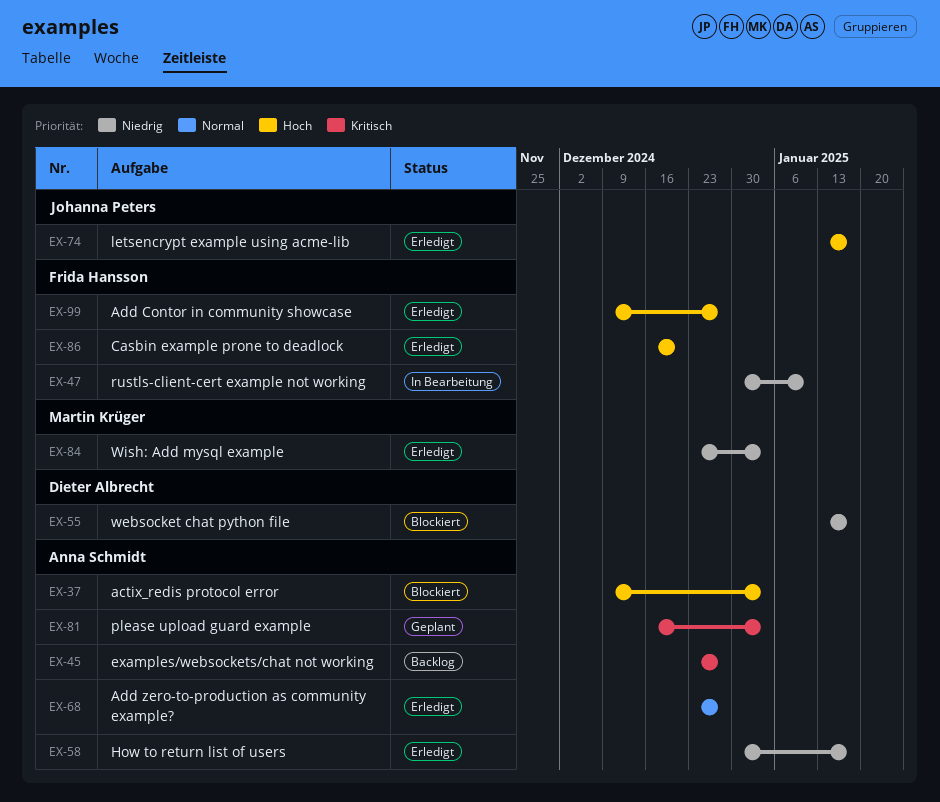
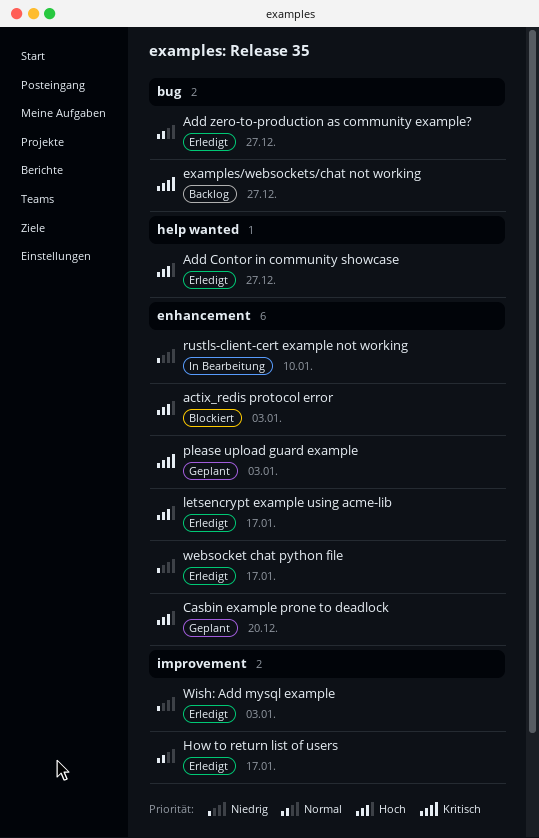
Casbin example prone to deadlock, status: Erledigt -> Geplant
How to return list of users, priority: Niedrig -> Normal
websocket chat python file, status: Blockiert -> Erledigt

